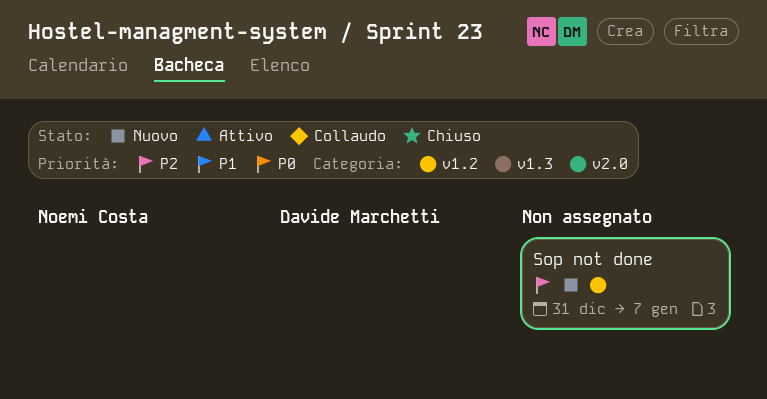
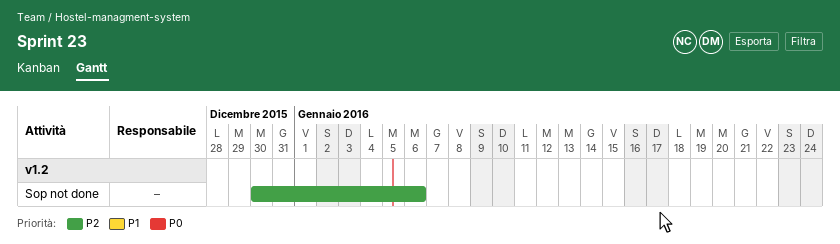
Sop not done, start: Dec 31 -> Dec 30
Sop not done, due: Jan 7 -> Jan 6

